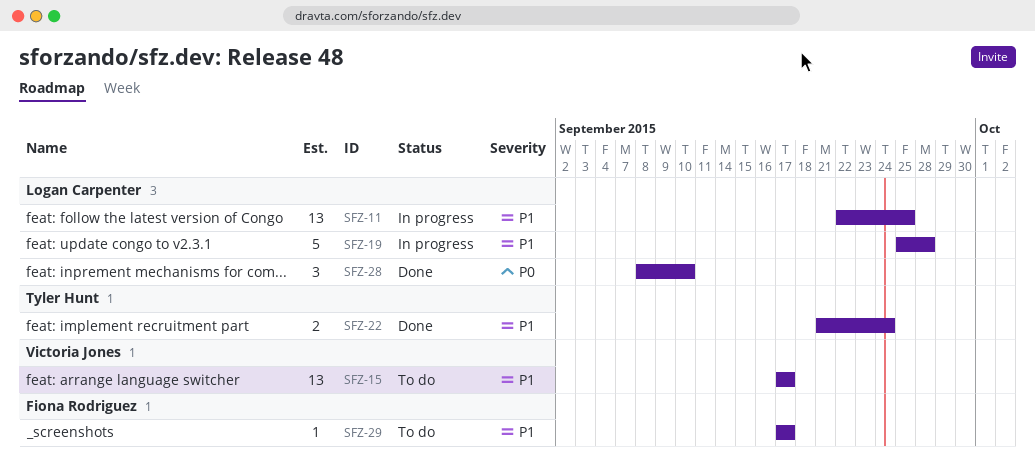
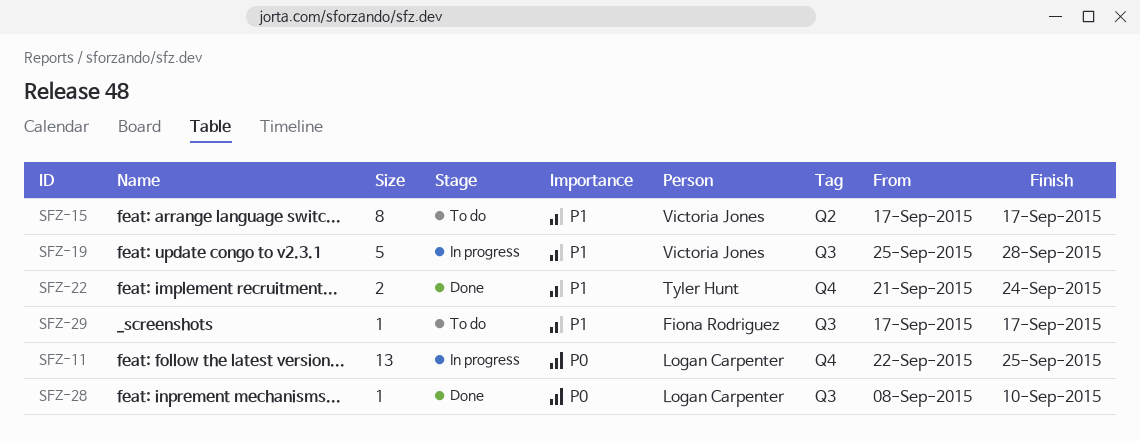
SFZ-11, priority: P1 -> P0
SFZ-15, estimate: 13 -> 8
SFZ-19, owner: Logan Carpenter -> Victoria Jones
SFZ-28, estimate: 3 -> 1

